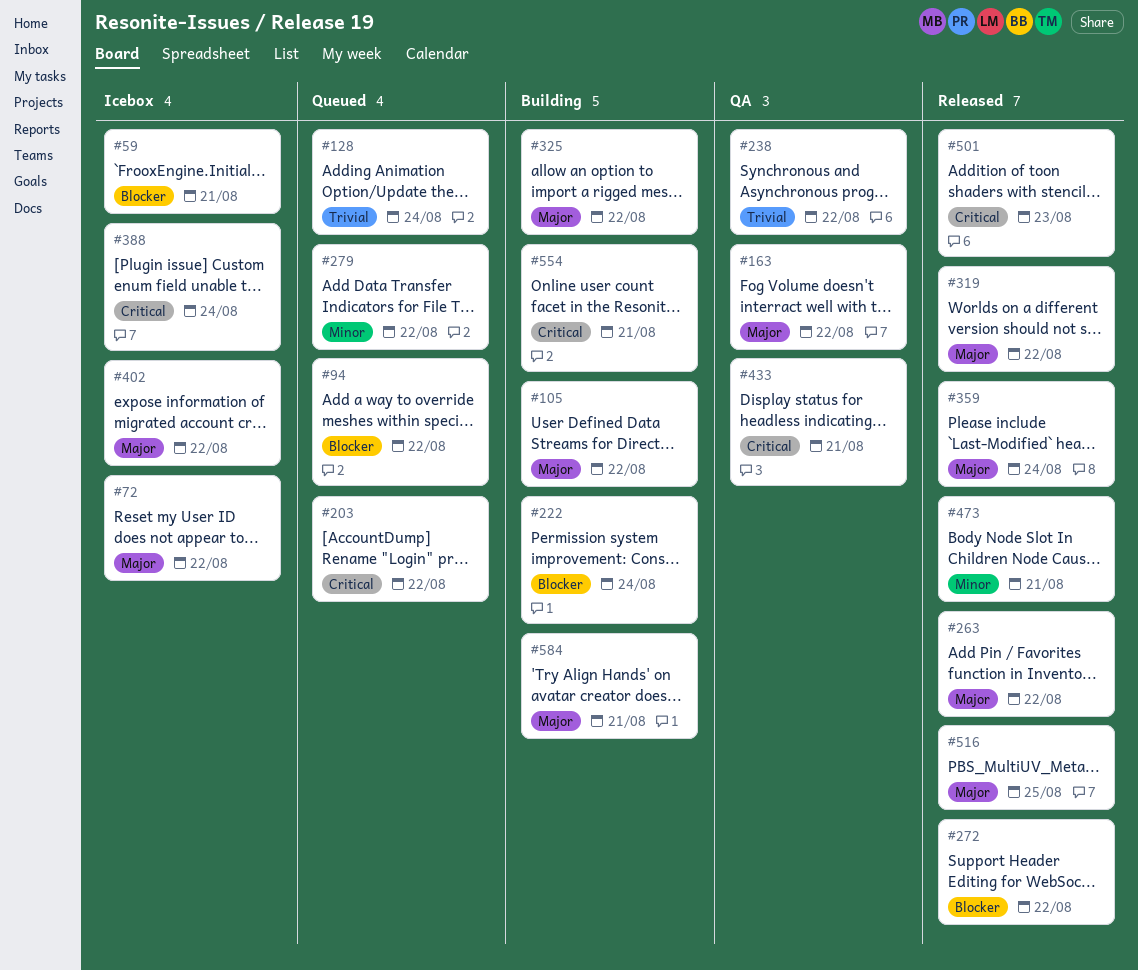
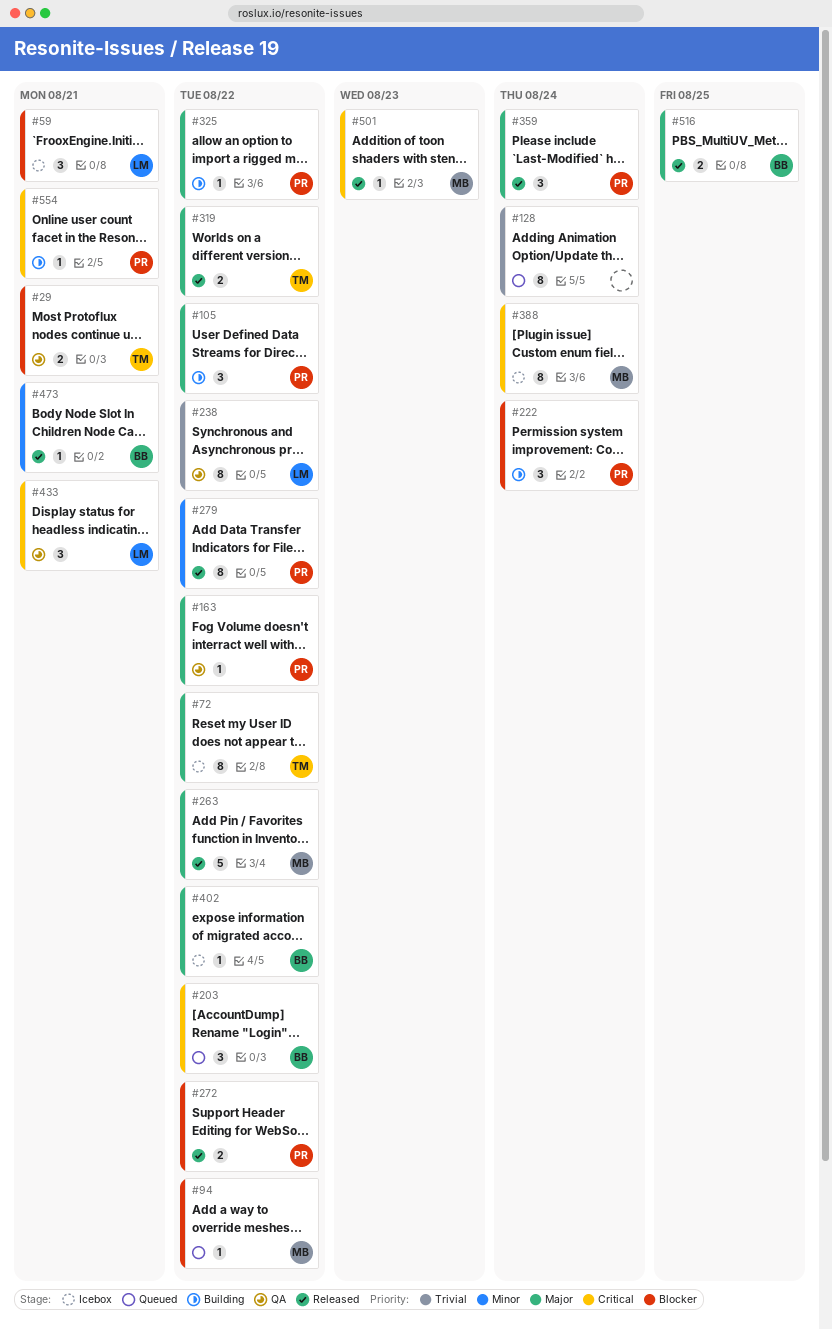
#29: none -> present
#279, status: Queued -> Released
#584: present -> none

